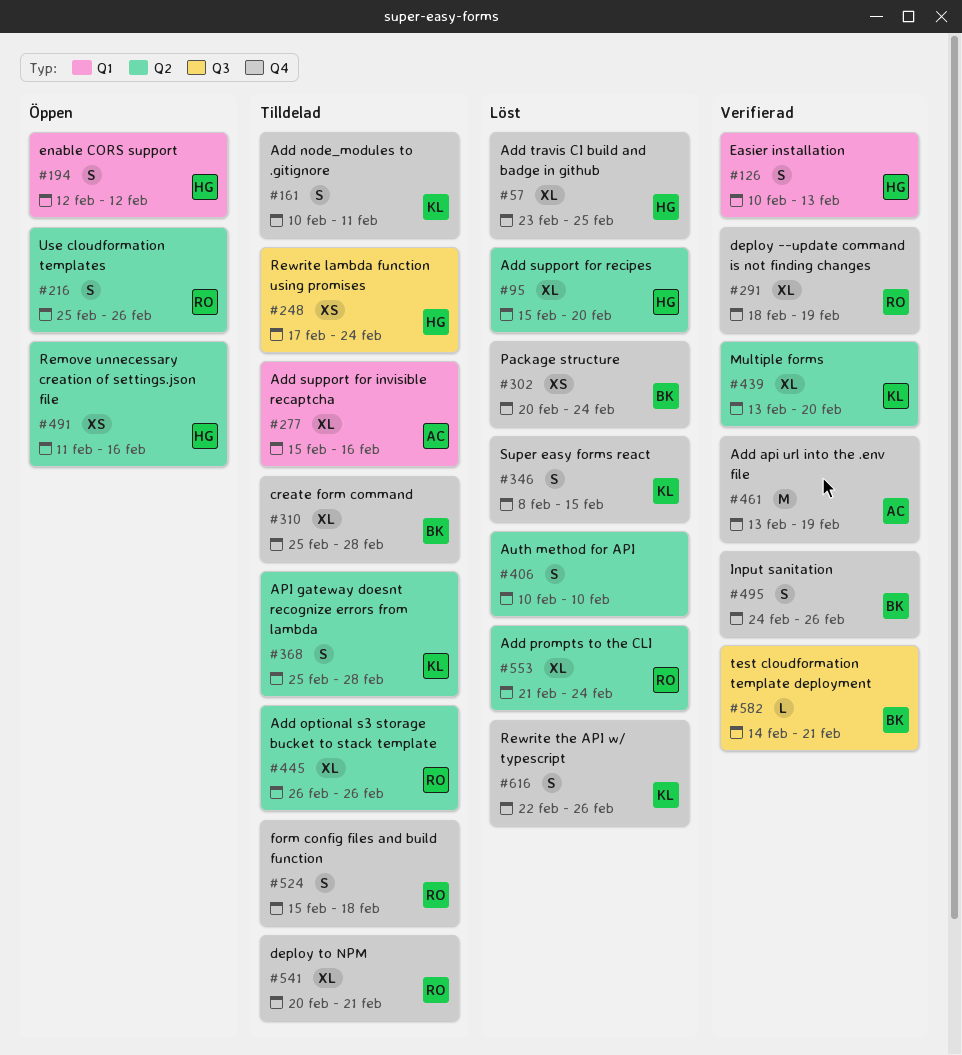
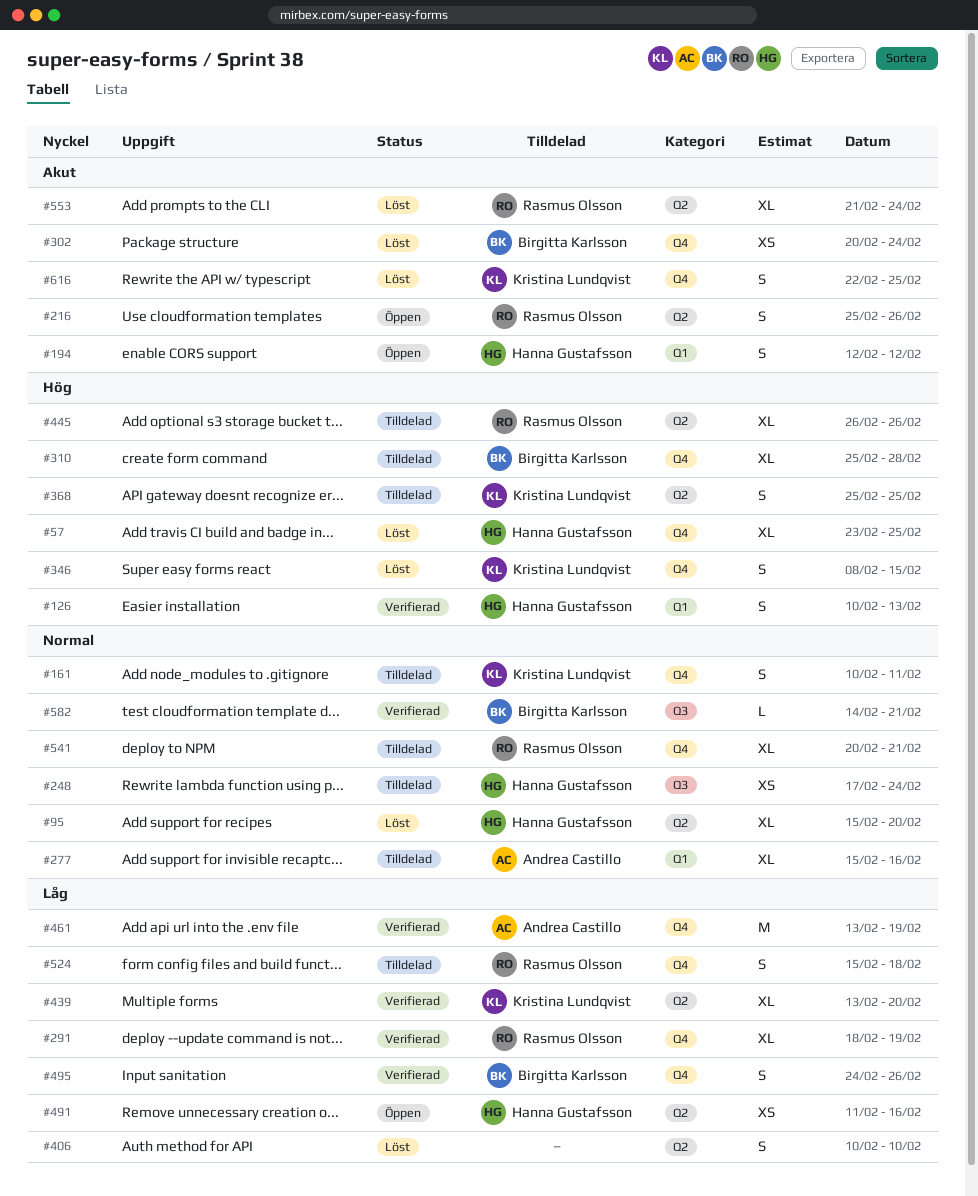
#368, due: Feb 28 -> Feb 25
#616, due: Feb 26 -> Feb 25

